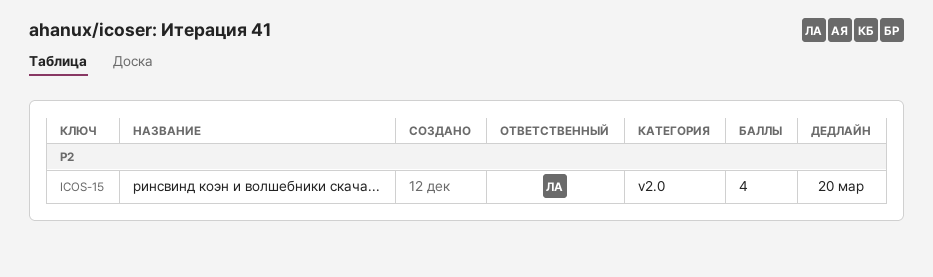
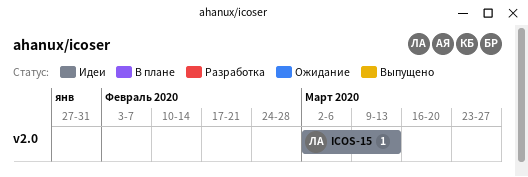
ICOS-15, estimate: 4 -> 1
ICOS-15, due: Mar 20 -> Mar 13

